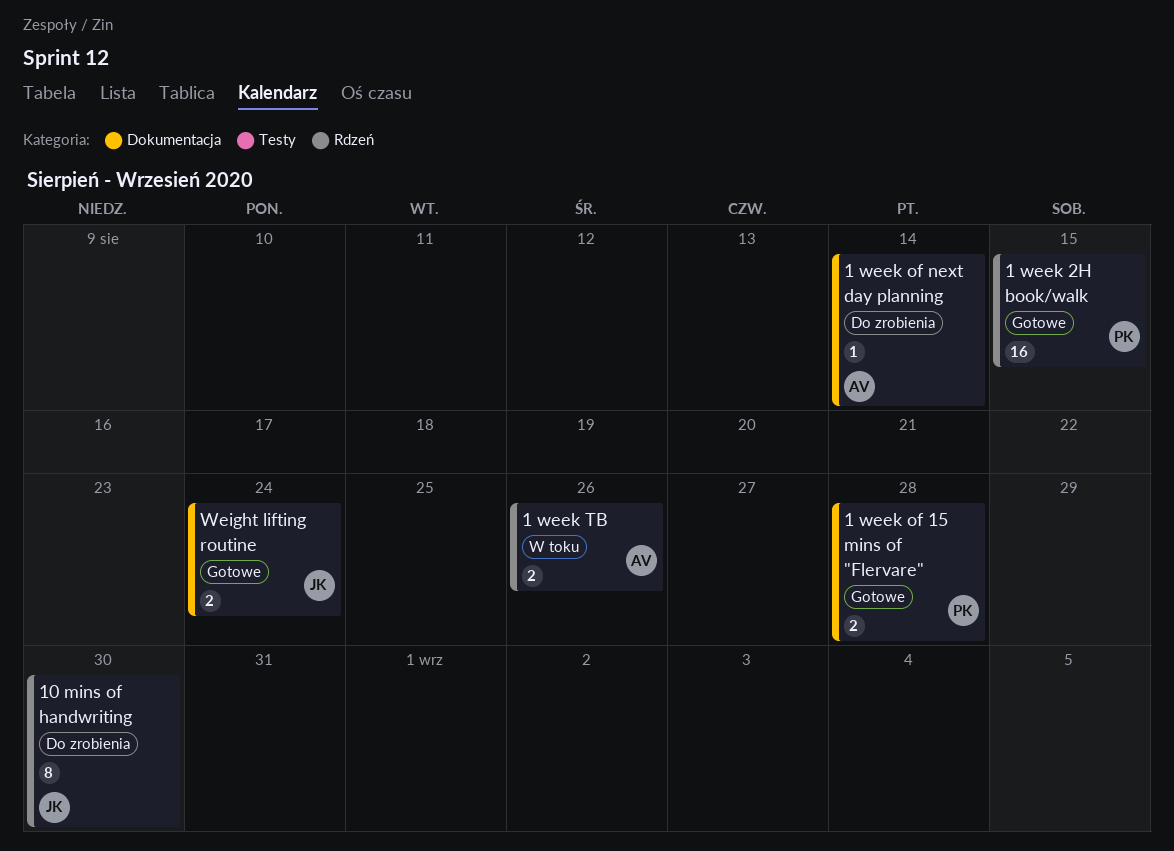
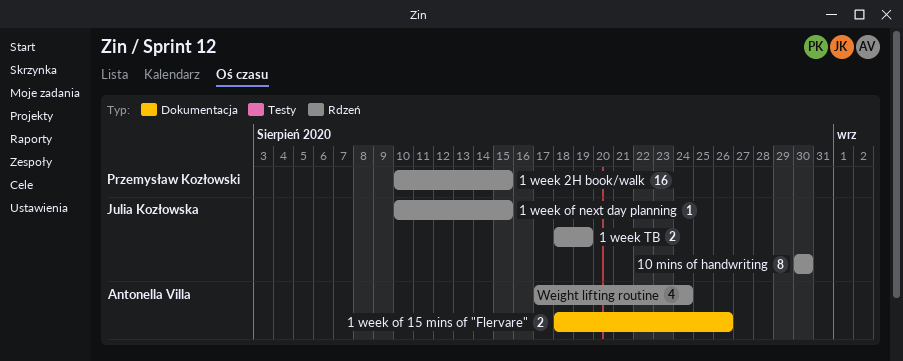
1 week of 15 mins of "Flervare", owner: Przemysław Kozłowski -> Antonella Villa
1 week of 15 mins of "Flervare", due: Aug 28 -> Aug 26
1 week of next day planning, owner: Antonella Villa -> Julia Kozłowska
1 week of next day planning, label: Dokumentacja -> Rdzeń
1 week of next day planning, due: Aug 14 -> Aug 15
1 week TB, owner: Antonella Villa -> Julia Kozłowska
1 week TB, due: Aug 26 -> Aug 19
Weight lifting routine, owner: Julia Kozłowska -> Antonella Villa
Weight lifting routine, label: Dokumentacja -> Rdzeń
Weight lifting routine, estimate: 2 -> 4

